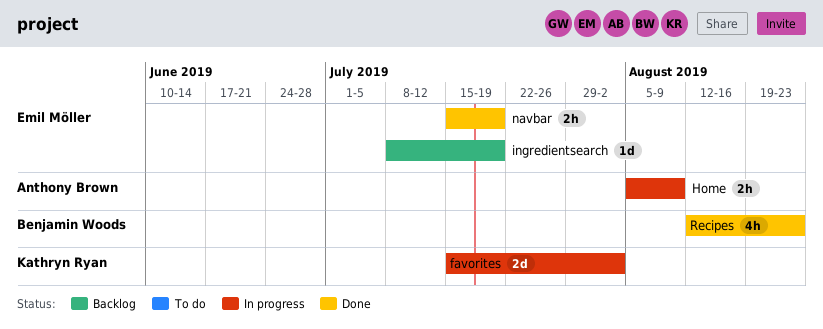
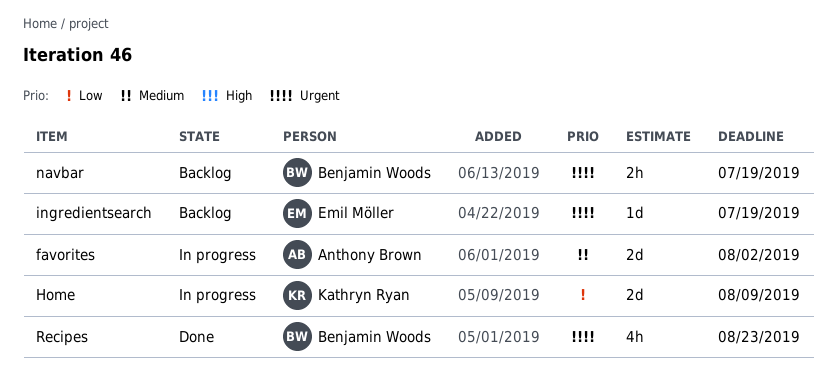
favorites, owner: Kathryn Ryan -> Anthony Brown
Home, owner: Anthony Brown -> Kathryn Ryan
Home, estimate: 2h -> 2d
navbar, status: Done -> Backlog
navbar, owner: Emil Möller -> Benjamin Woods

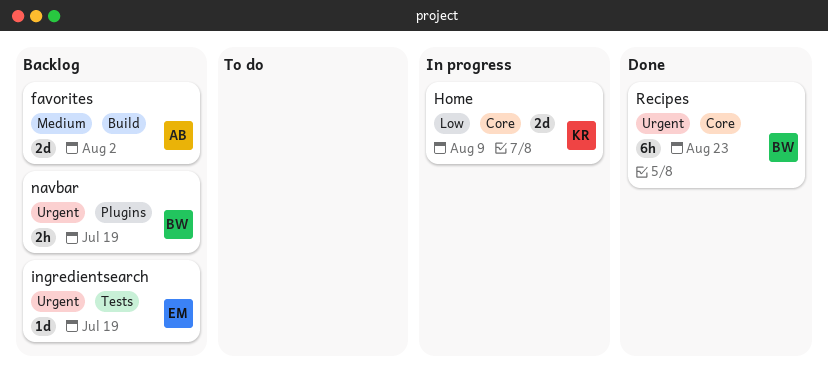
favorites, status: In progress -> Backlog
Recipes, estimate: 4h -> 6h

